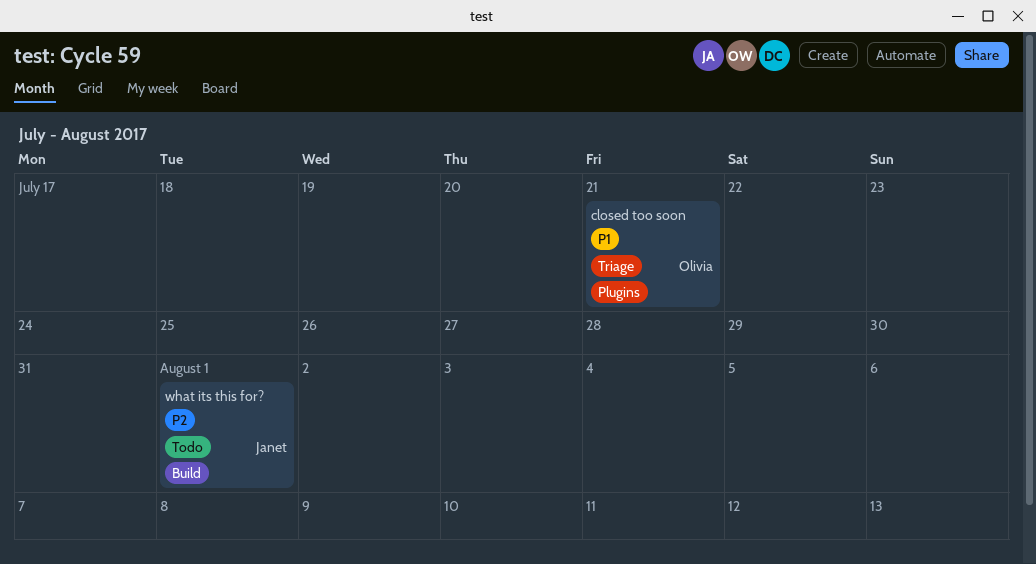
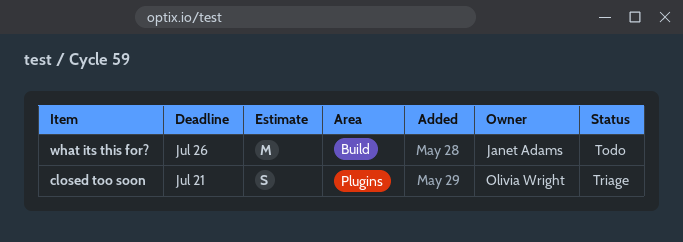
what its this for?, due: Aug 1 -> Jul 26

